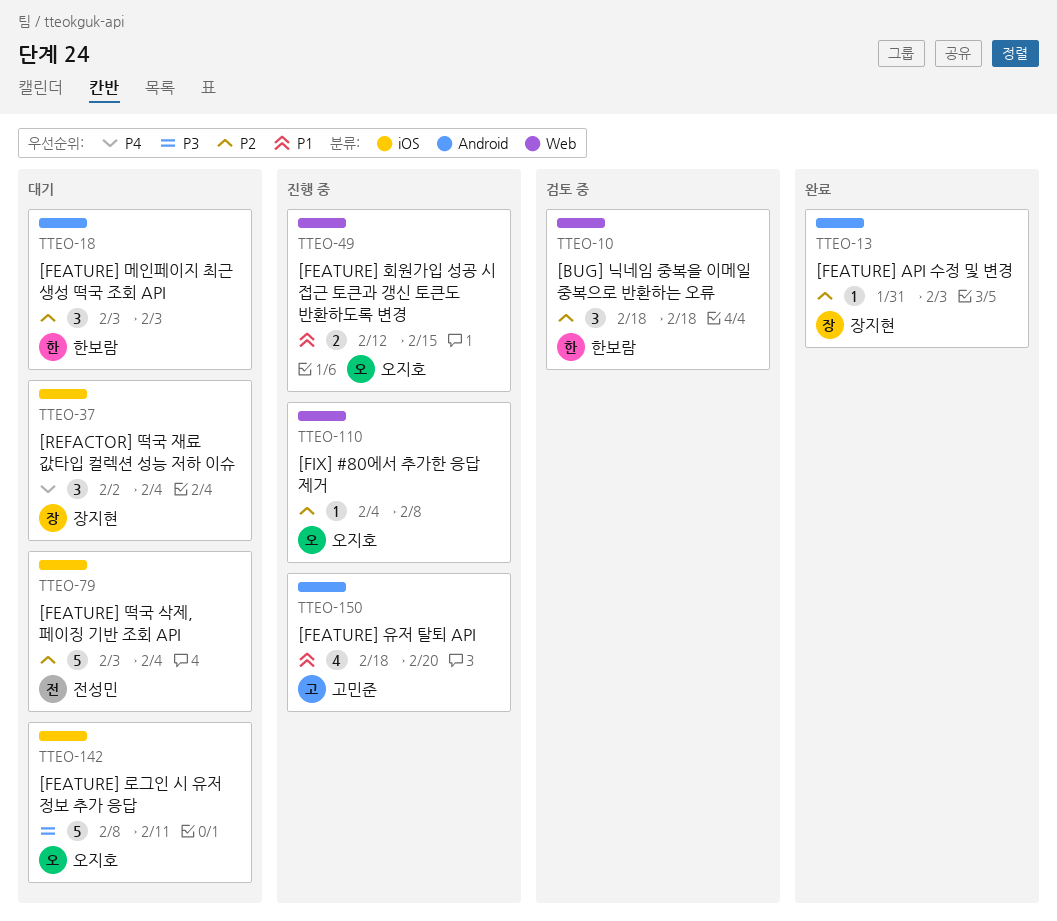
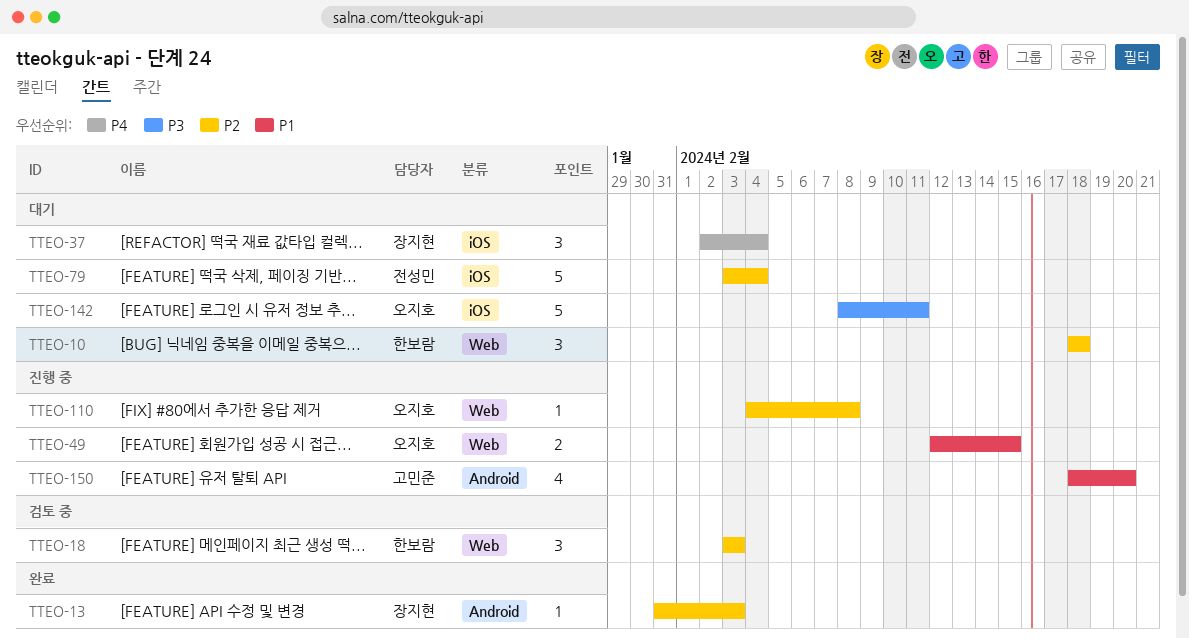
TTEO-10, status: 검토 중 -> 대기
TTEO-18, status: 대기 -> 검토 중
TTEO-18, label: Android -> Web

